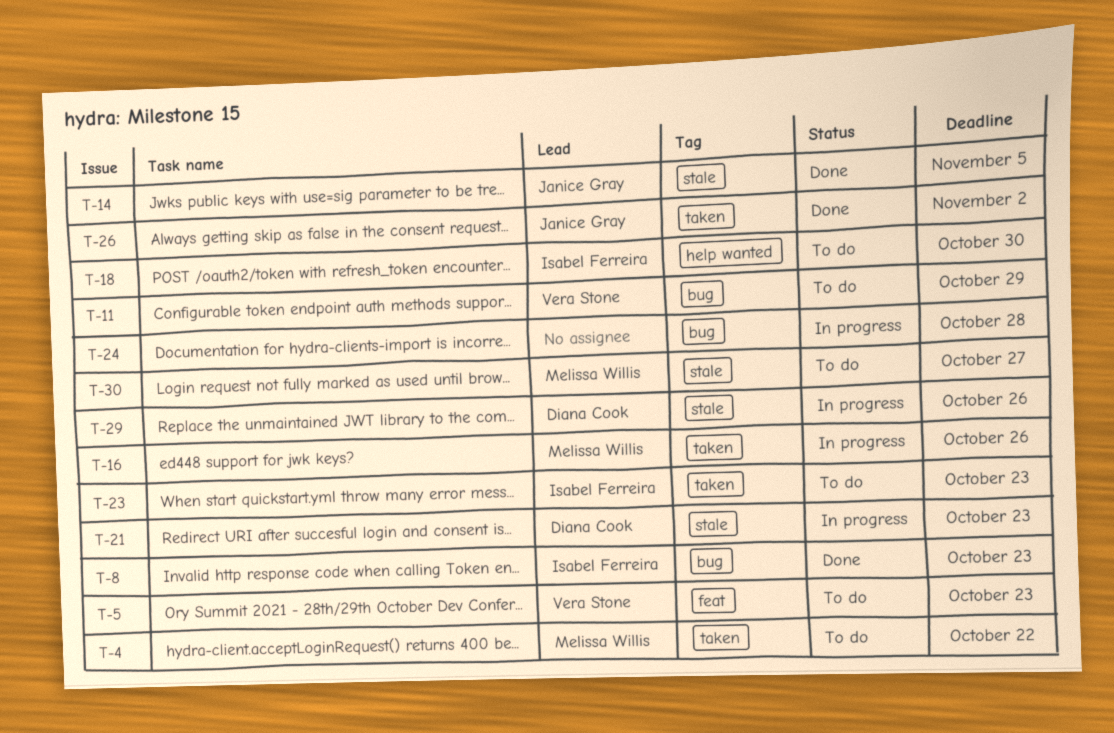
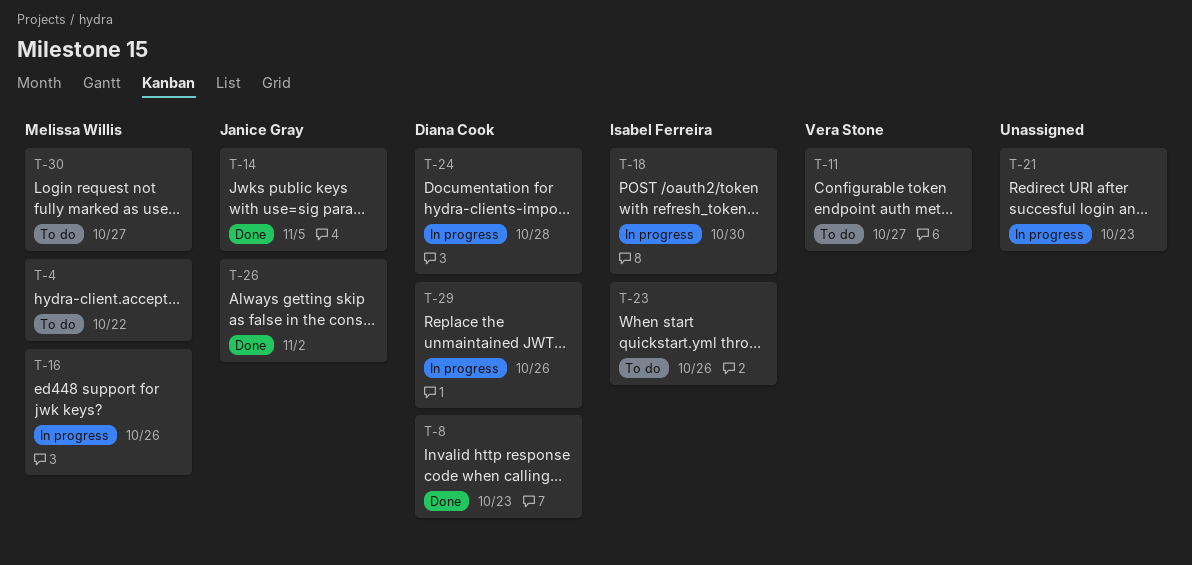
T-5: present -> none
T-8, owner: Isabel Ferreira -> Diana Cook
T-11, due: Oct 29 -> Oct 27
T-18, status: To do -> In progress
T-21, owner: Diana Cook -> none
T-23, due: Oct 23 -> Oct 26
T-24, owner: none -> Diana Cook

